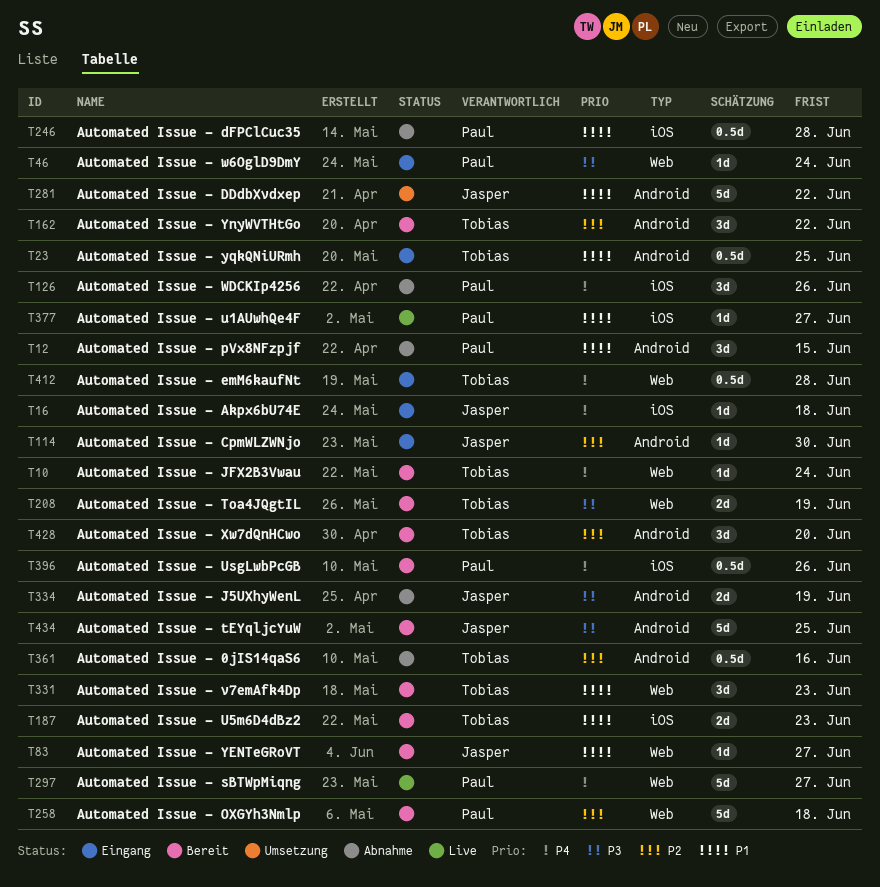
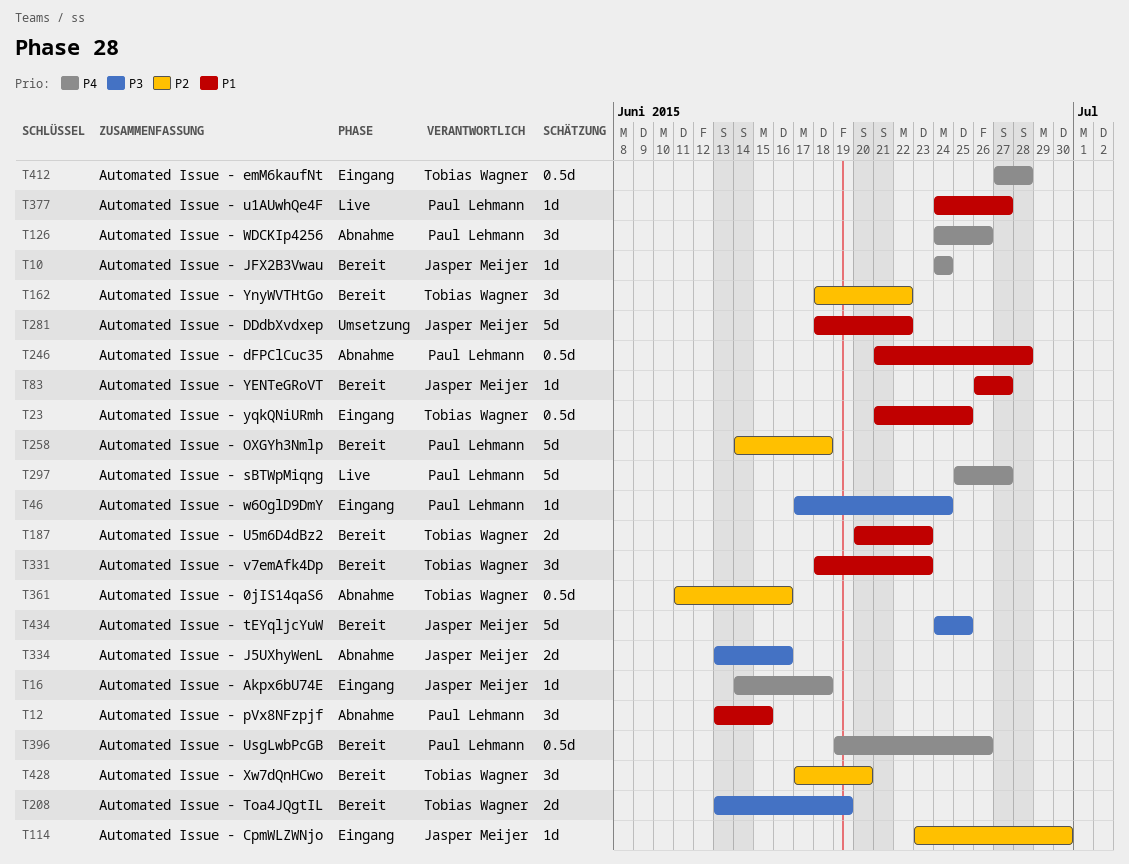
T10, owner: Tobias Wagner -> Jasper Meijer
T334, due: Jun 19 -> Jun 16

